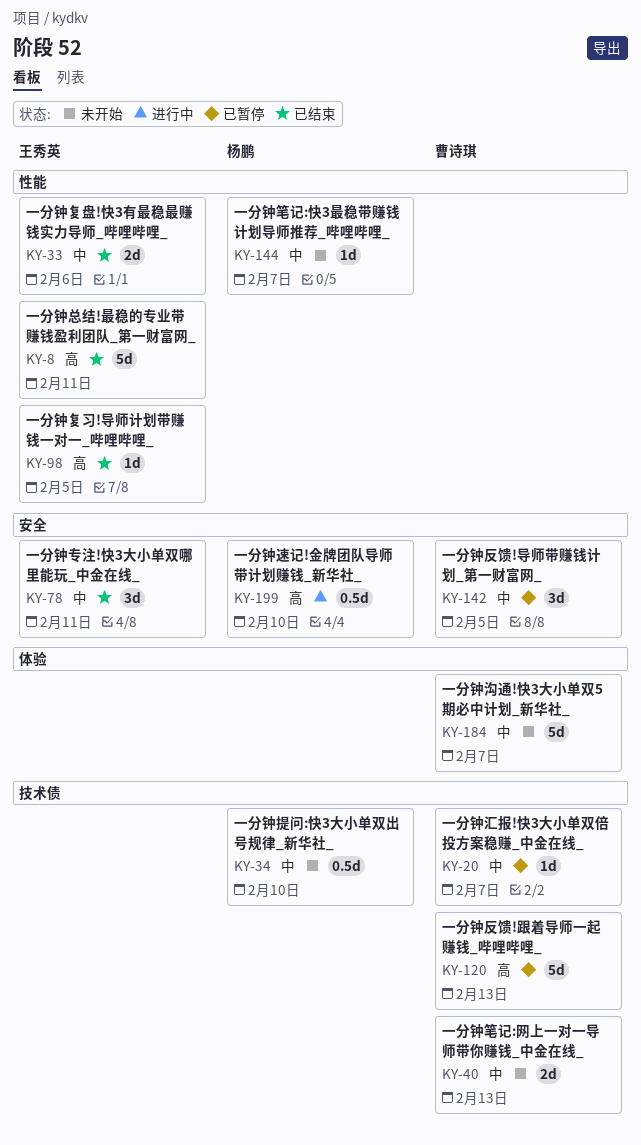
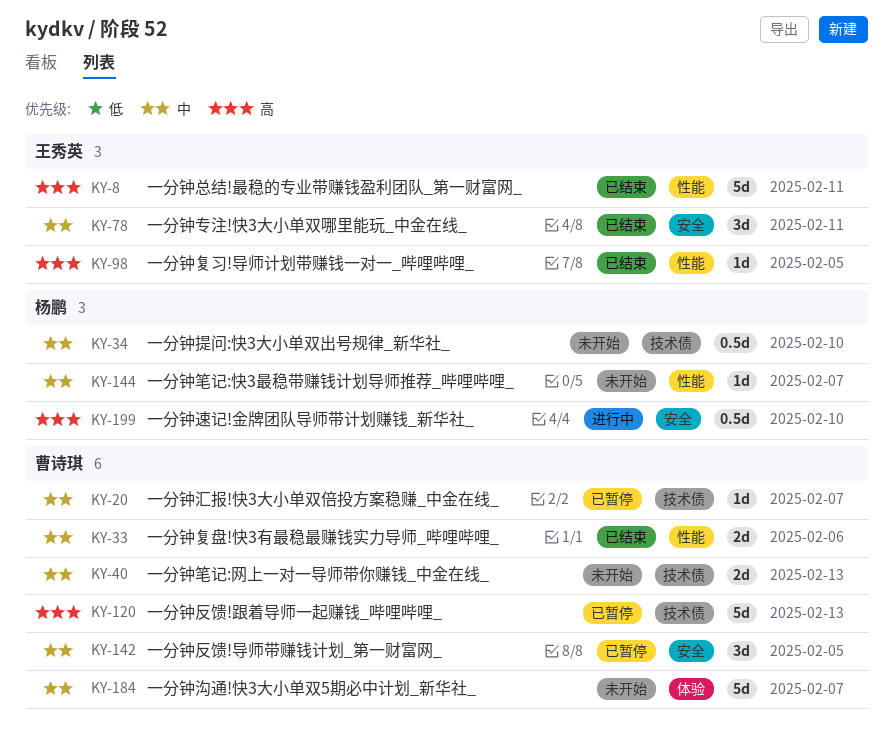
KY-33, owner: 王秀英 -> 曹诗琪

